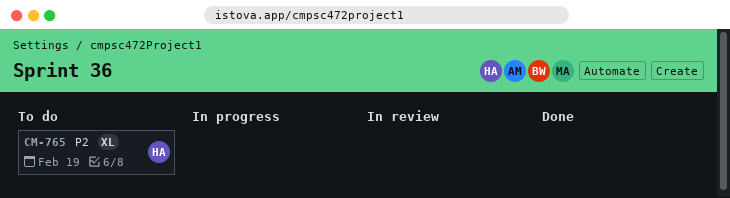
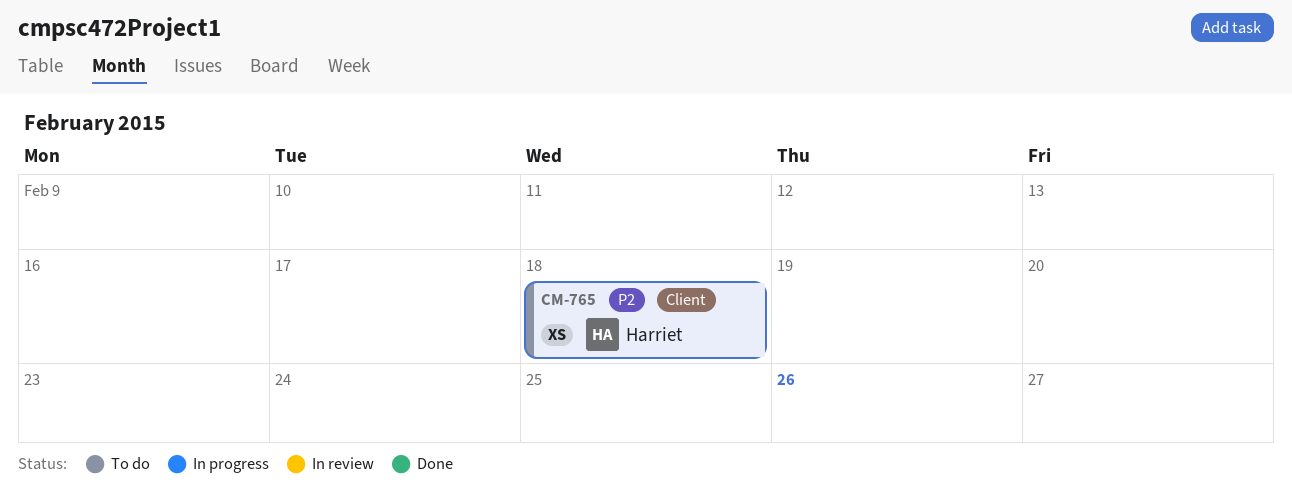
CM-765, estimate: XL -> XS
CM-765, due: Feb 19 -> Feb 18

